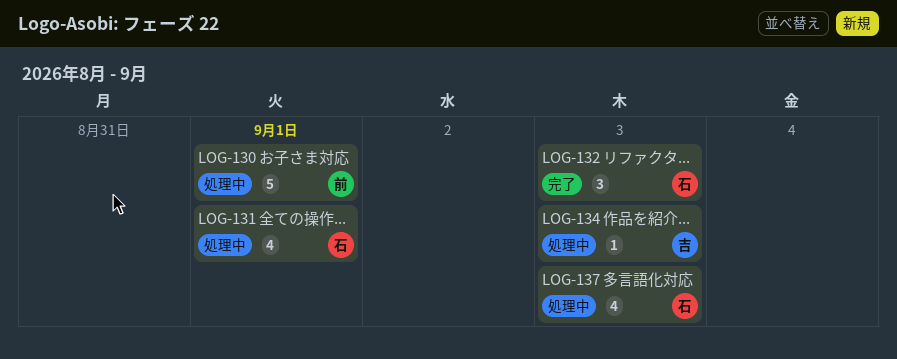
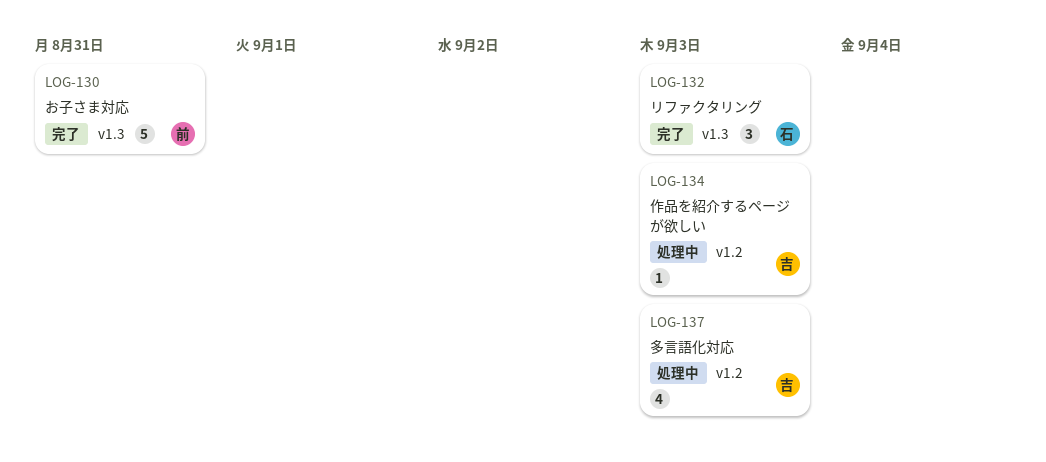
LOG-130, status: 処理中 -> 完了
LOG-130, due: Sep 1 -> Aug 31
LOG-131: present -> none
LOG-137, owner: 石 -> 吉

